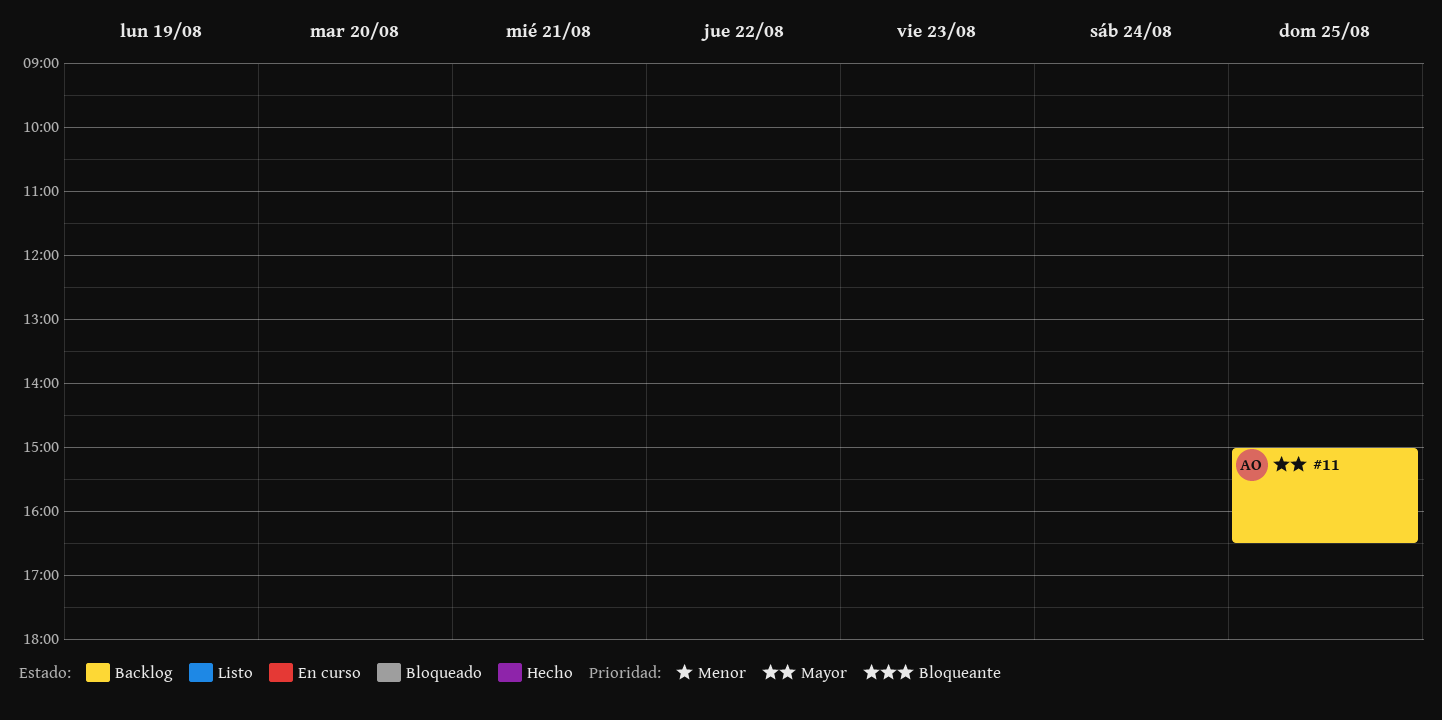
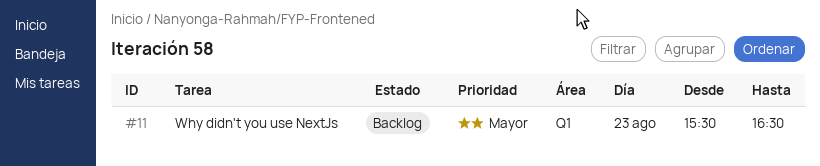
#11, day: Aug 25 -> Aug 23
#11, begins: 15:00 -> 15:30

